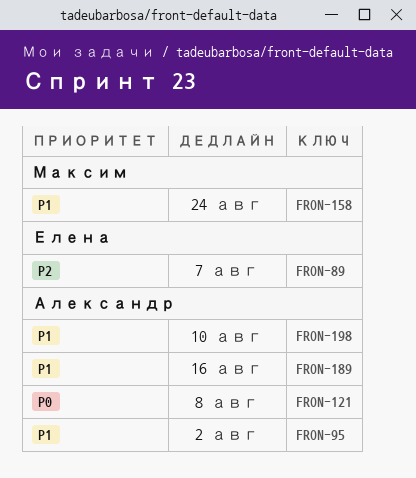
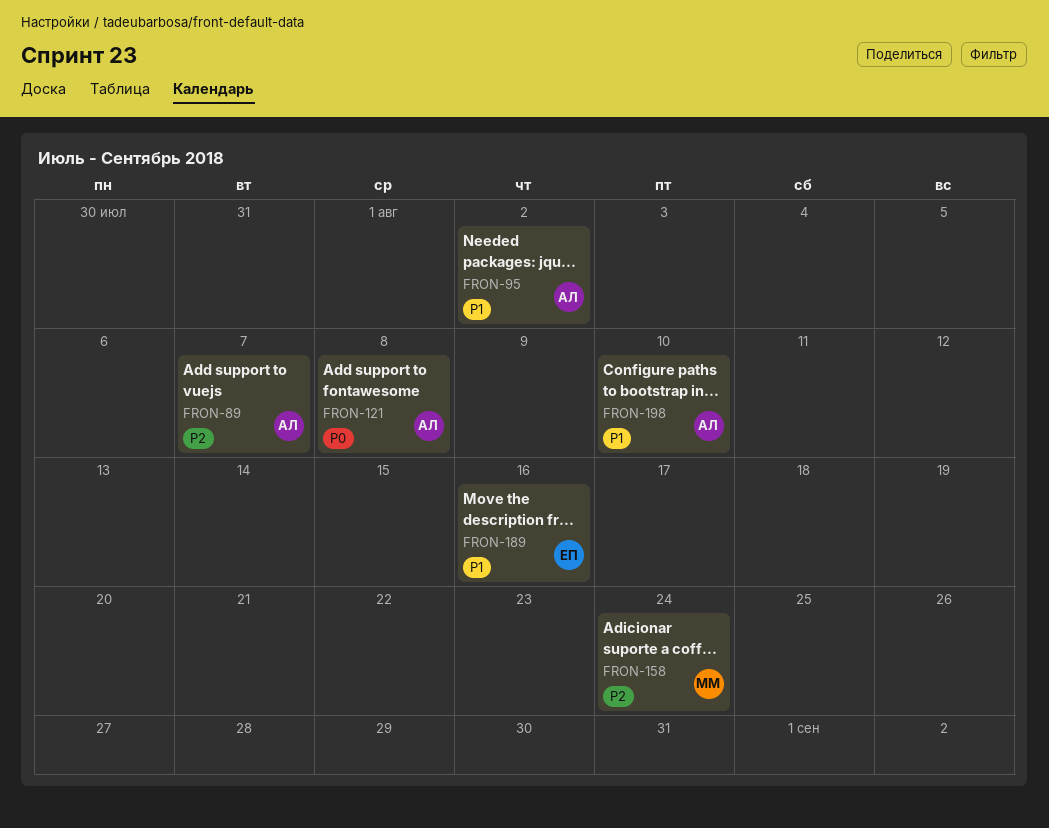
FRON-89, owner: Елена -> Александр
FRON-158, priority: P1 -> P2
FRON-189, owner: Александр -> Елена

